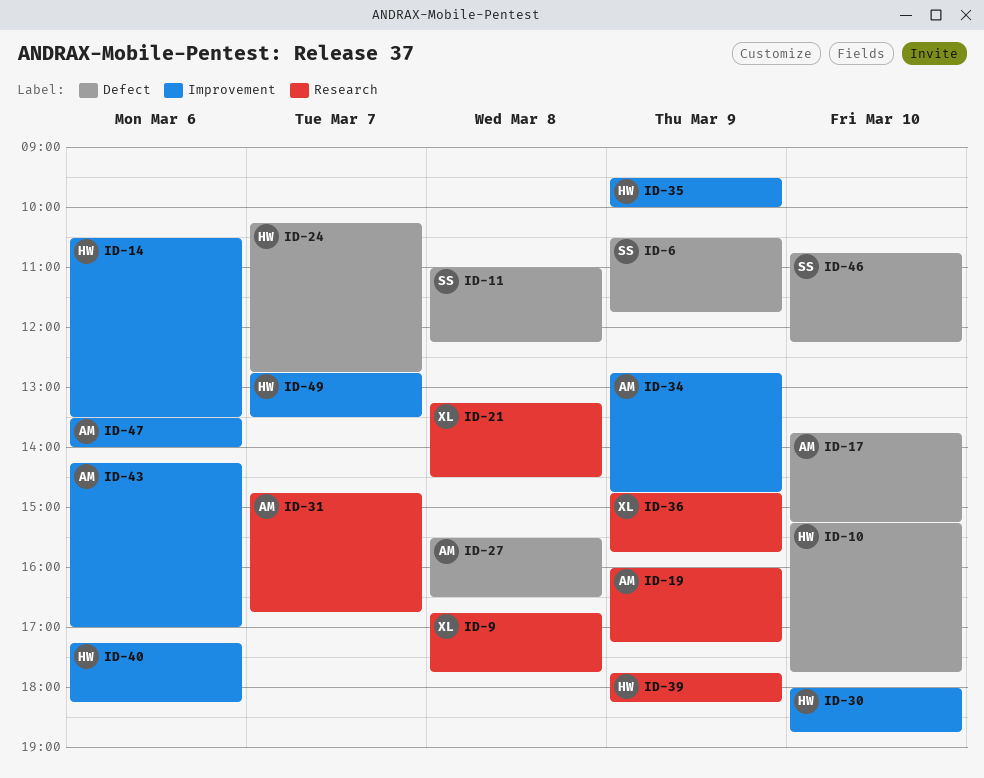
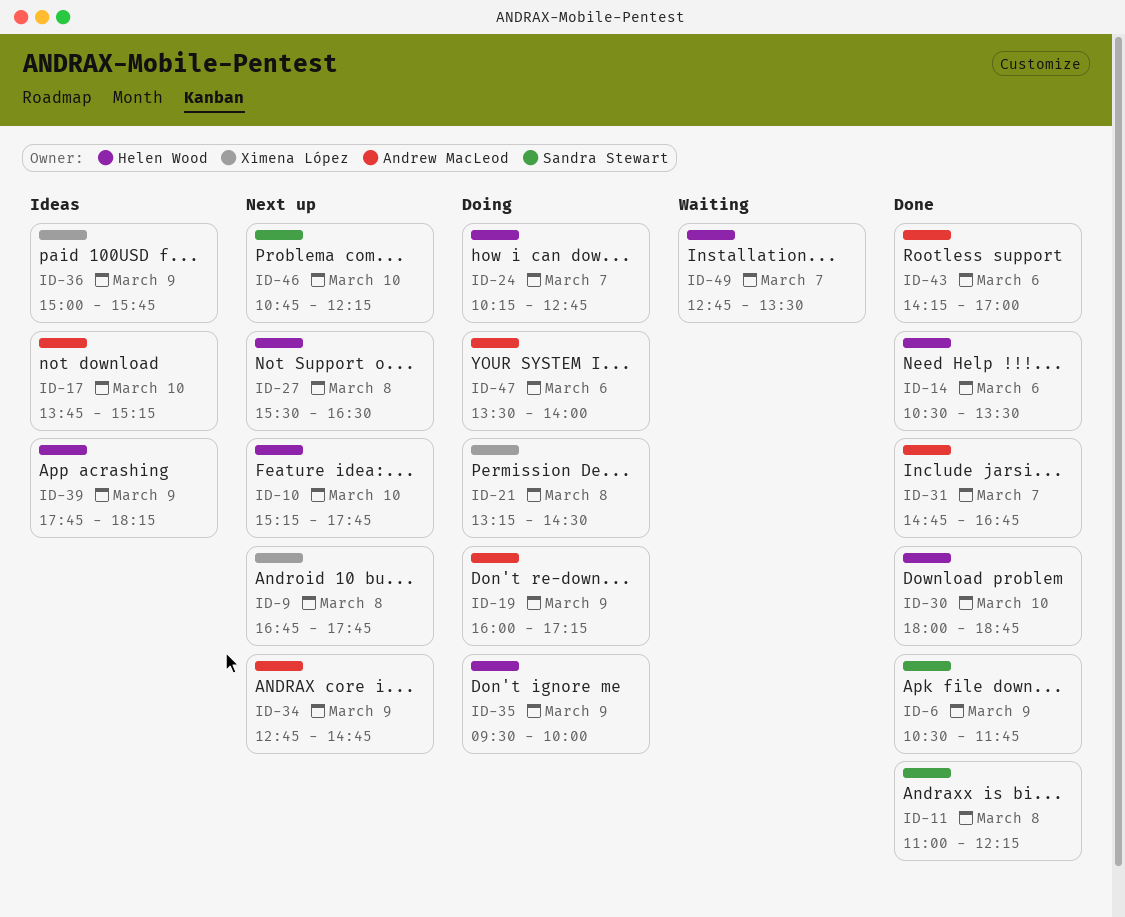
ID-27, owner: Andrew MacLeod -> Helen Wood
ID-36, begins: 14:45 -> 15:00
ID-40: present -> none

